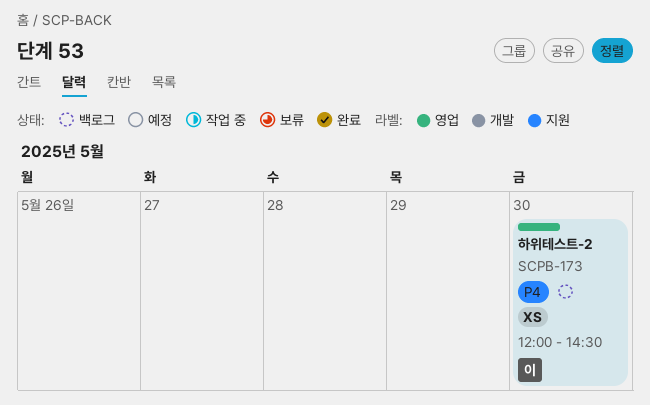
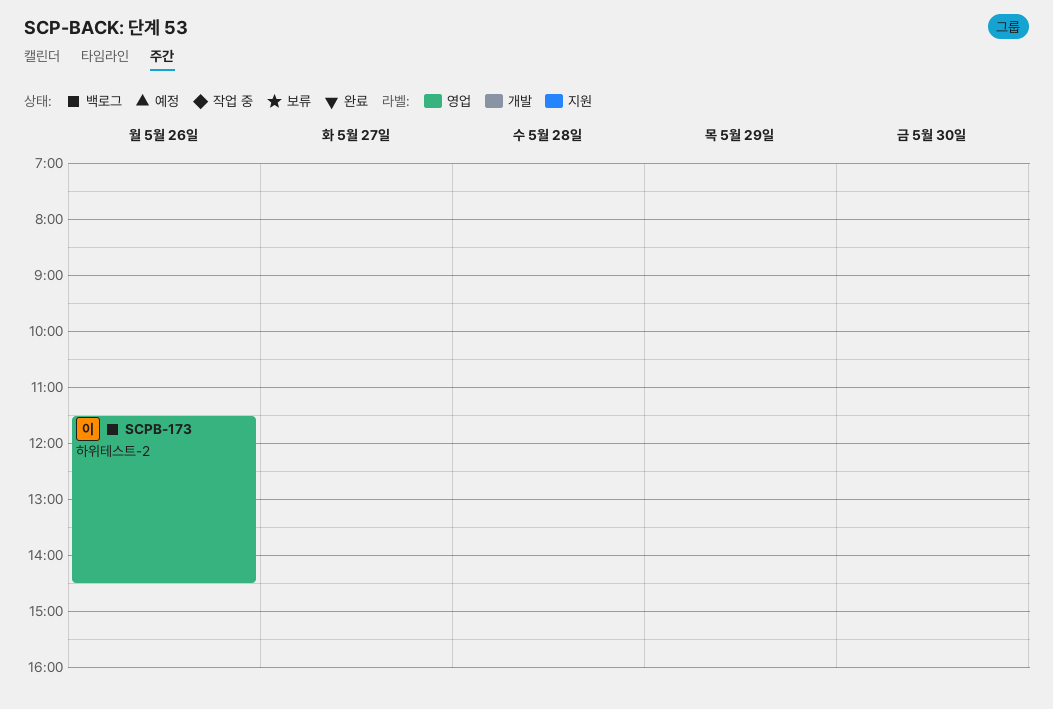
SCPB-173, day: May 30 -> May 26
SCPB-173, begins: 12:00 -> 11:30

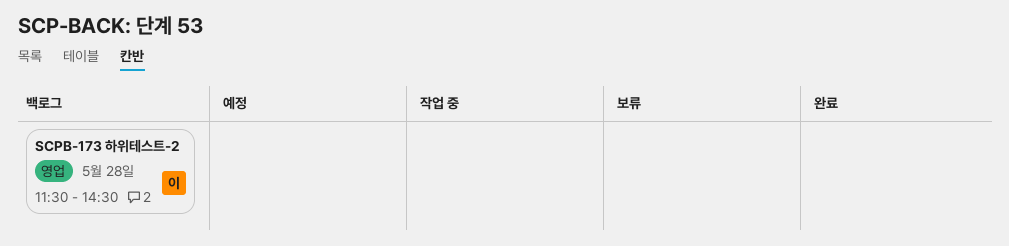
SCPB-173, day: May 26 -> May 28

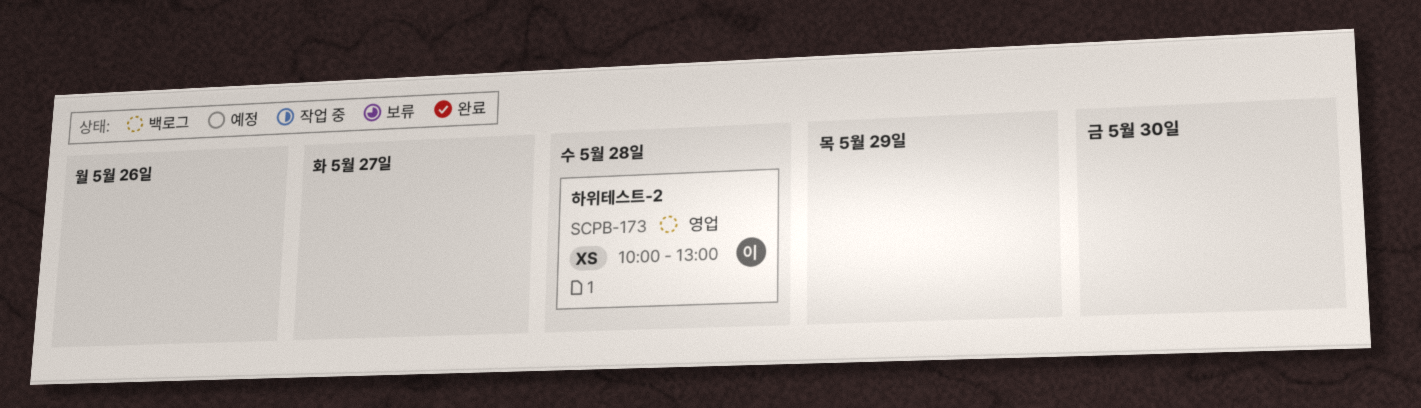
SCPB-173, begins: 11:30 -> 10:00
SCPB-173, ends: 14:30 -> 13:00

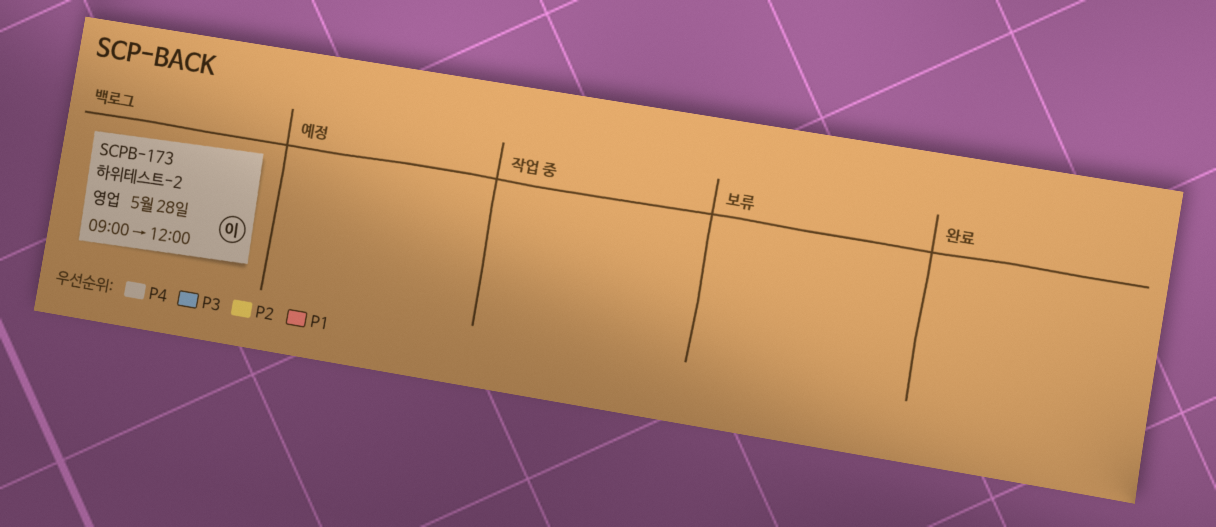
SCPB-173, begins: 10:00 -> 09:00
SCPB-173, ends: 13:00 -> 12:00

